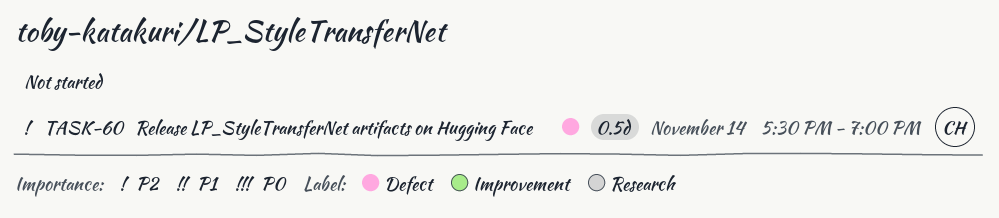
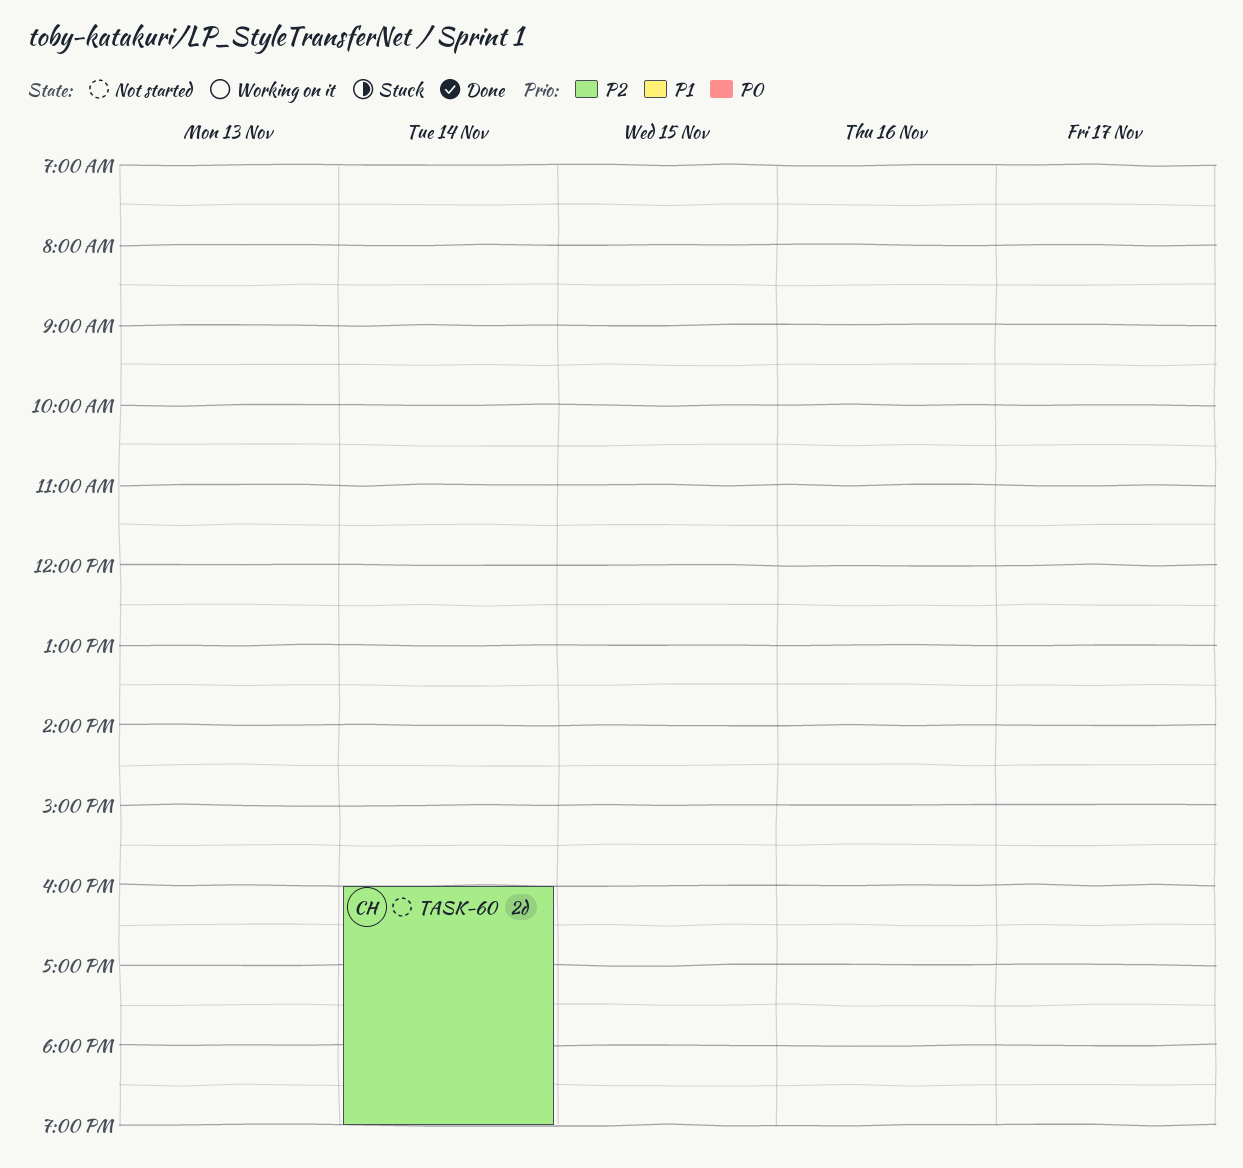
TASK-60, estimate: 0.5d -> 2d
TASK-60, begins: 17:30 -> 16:00

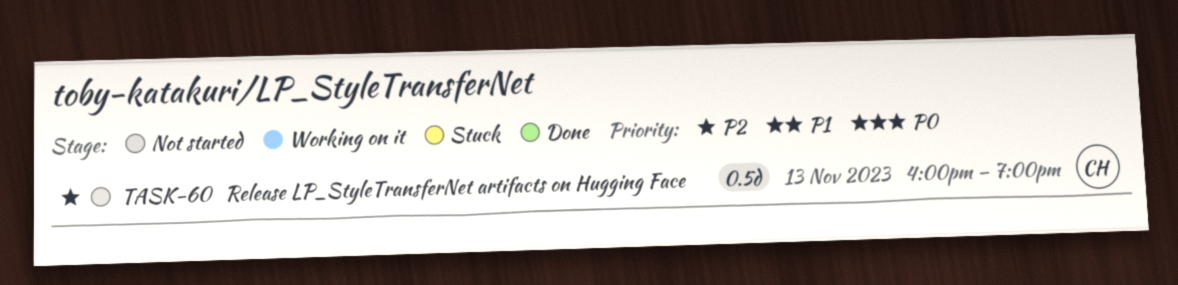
TASK-60, estimate: 2d -> 0.5d
TASK-60, day: Nov 14 -> Nov 13

